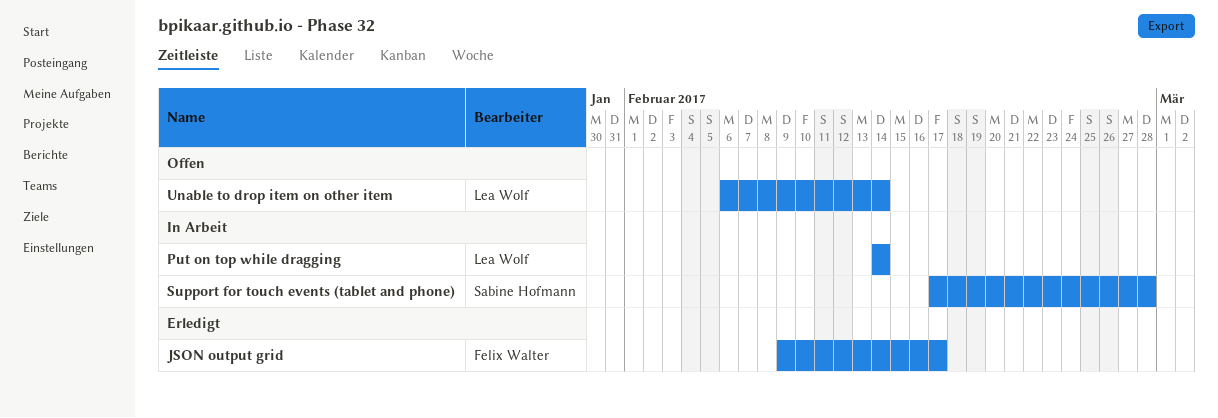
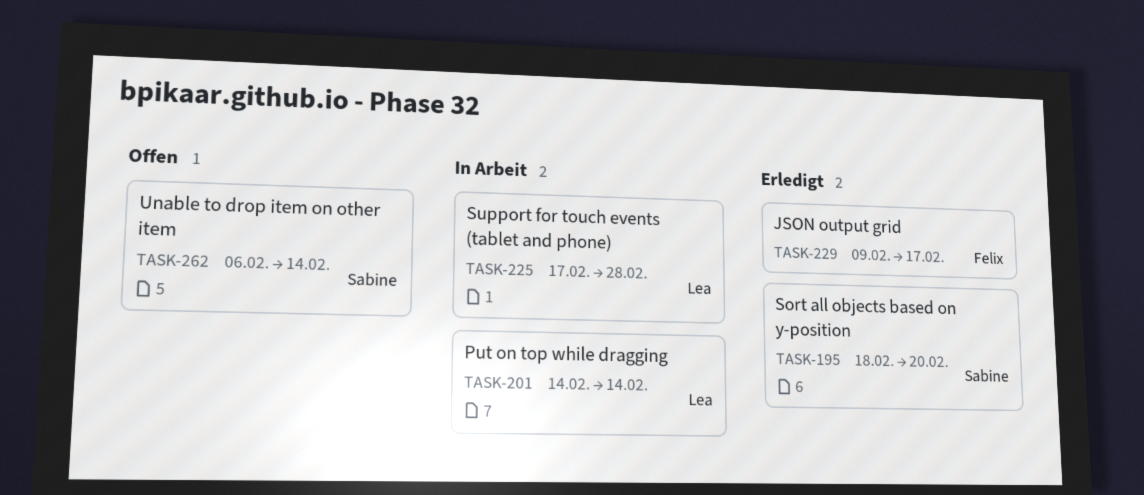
Sort all objects based on y-position: none -> present
Support for touch events (tablet and phone), owner: Sabine Hofmann -> Lea Wolf
Unable to drop item on other item, owner: Lea Wolf -> Sabine Hofmann

